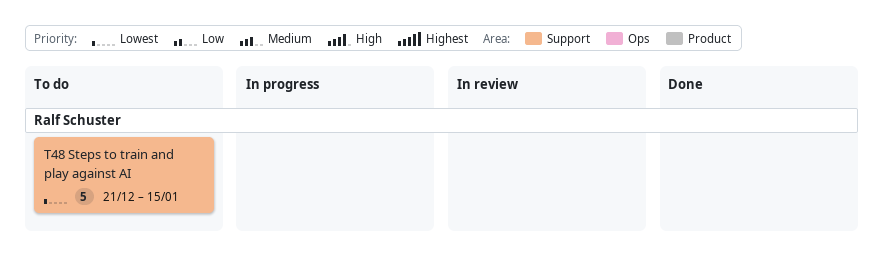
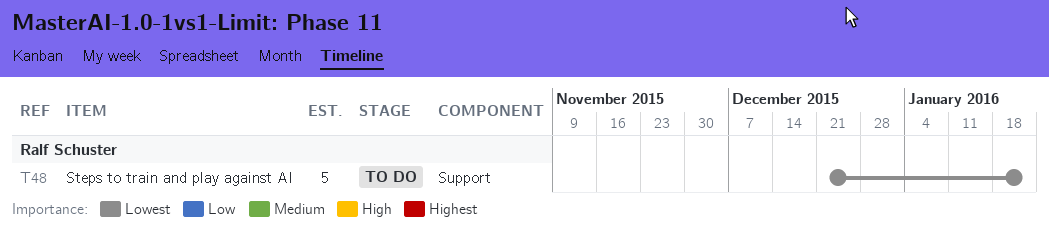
T48, due: Jan 15 -> Jan 22

